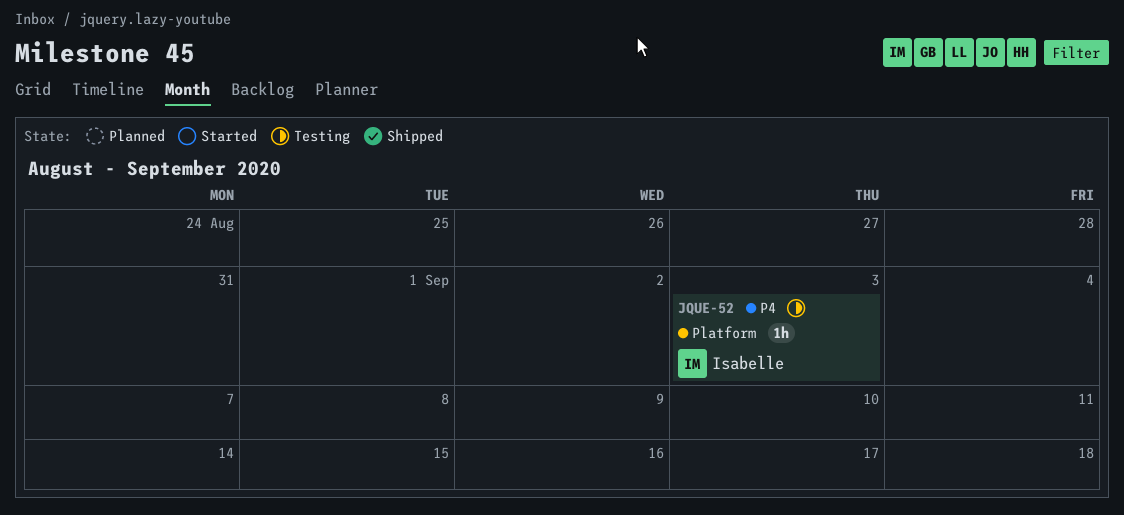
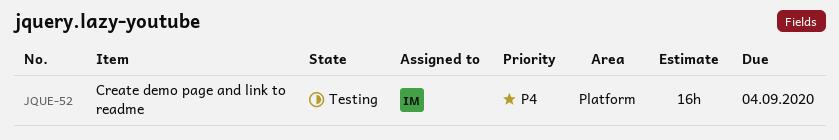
JQUE-52, estimate: 1h -> 16h
JQUE-52, due: Sep 3 -> Sep 4

